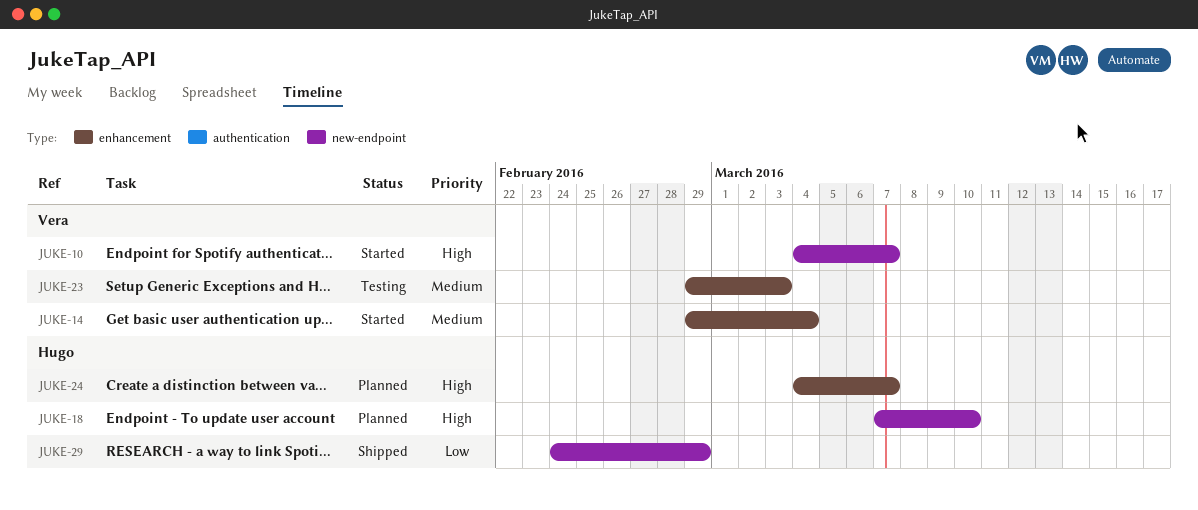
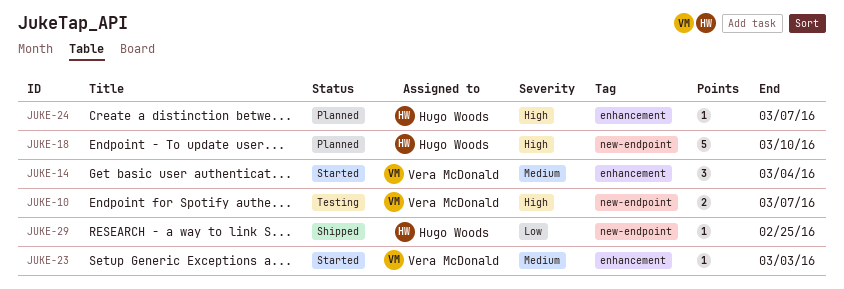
JUKE-10, status: Started -> Testing
JUKE-23, status: Testing -> Started
JUKE-29, due: Feb 29 -> Feb 25

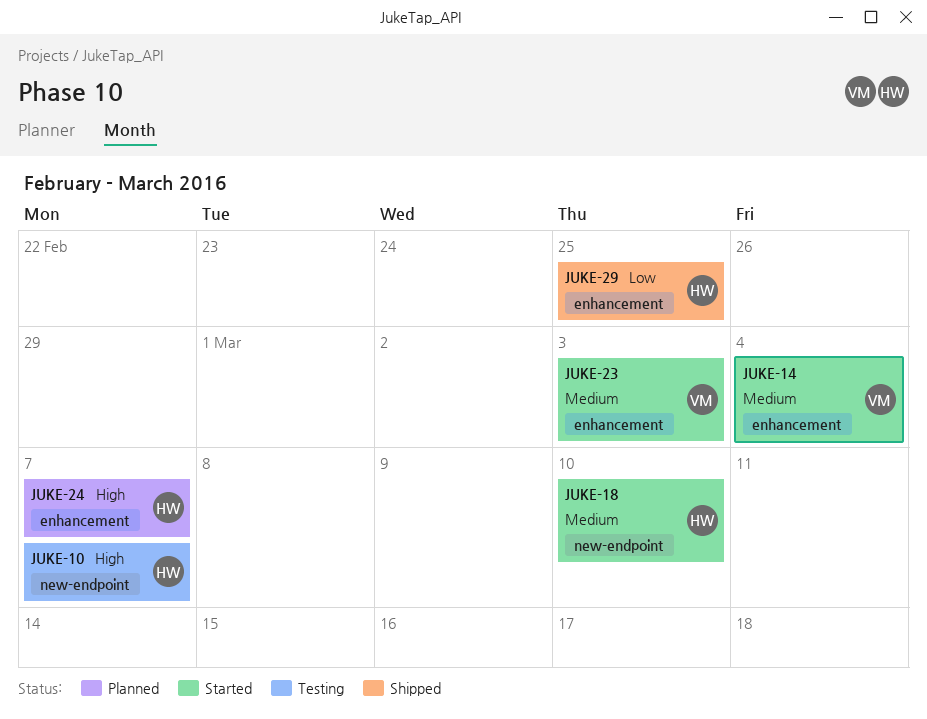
JUKE-10, owner: Vera McDonald -> Hugo Woods
JUKE-18, status: Planned -> Started
JUKE-18, priority: High -> Medium
JUKE-29, label: new-endpoint -> enhancement

